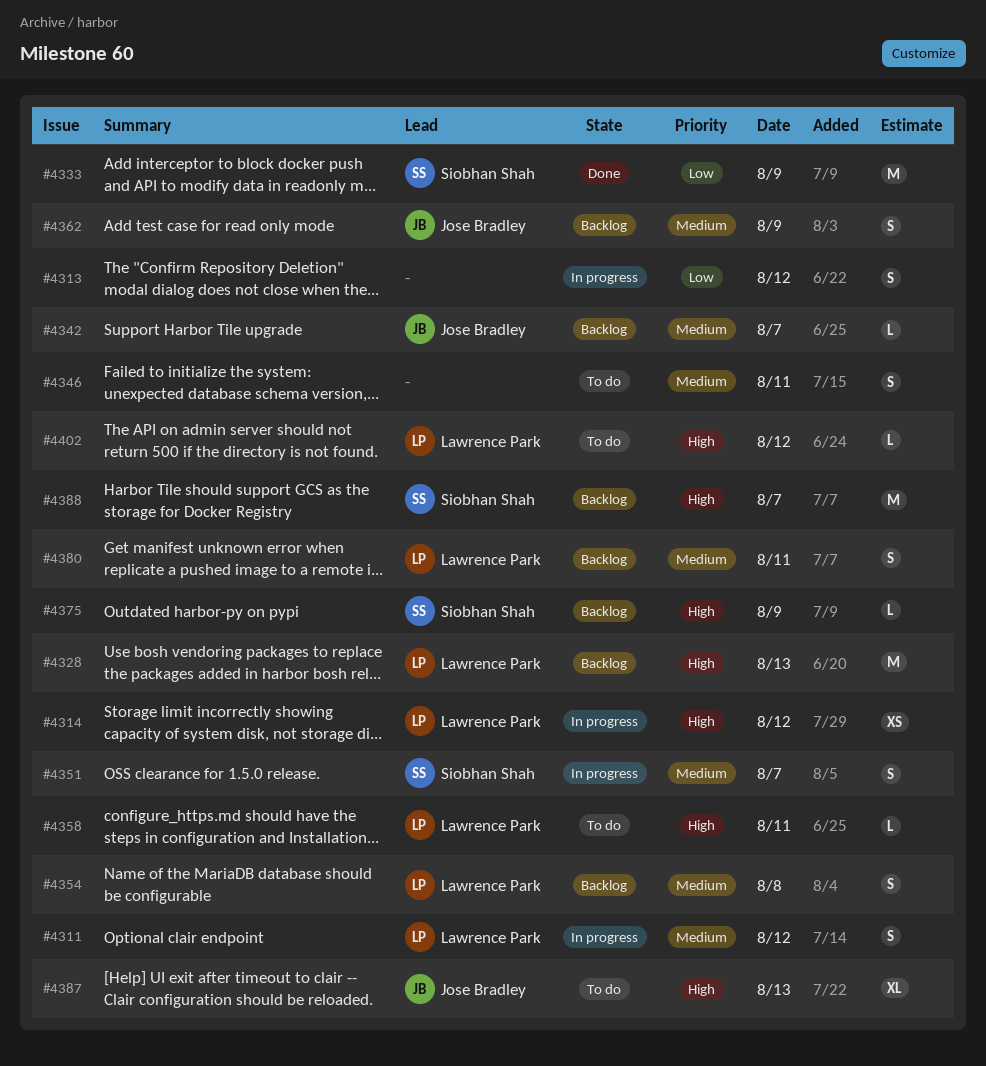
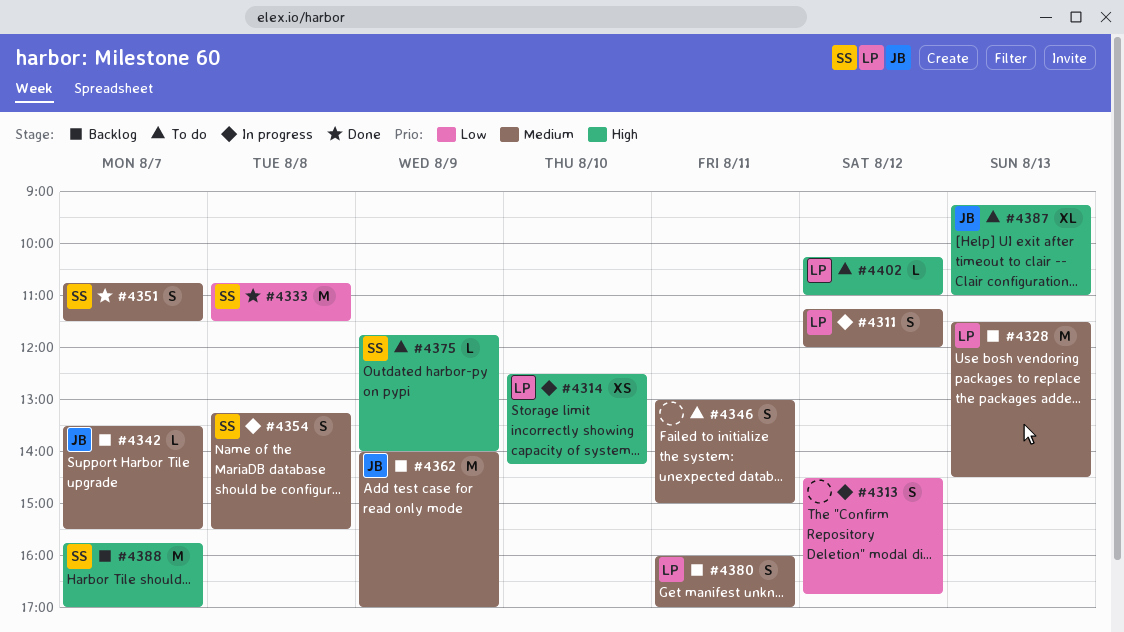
#4314, day: Aug 12 -> Aug 10
#4328, priority: High -> Medium
#4333, day: Aug 9 -> Aug 8
#4351, status: In progress -> Done
#4354, status: Backlog -> In progress
#4354, owner: Lawrence Park -> Siobhan Shah
#4358: present -> none
#4362, estimate: S -> M
#4375, status: Backlog -> To do

